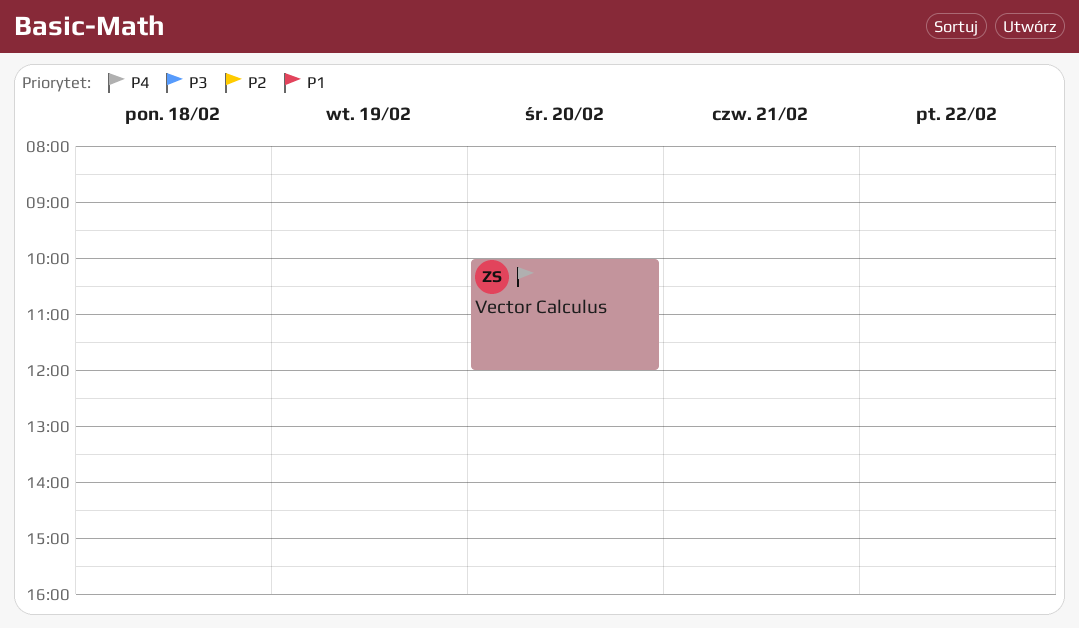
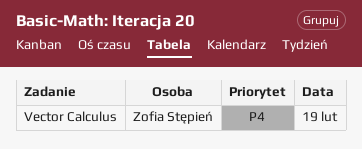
Vector Calculus, day: Feb 20 -> Feb 19

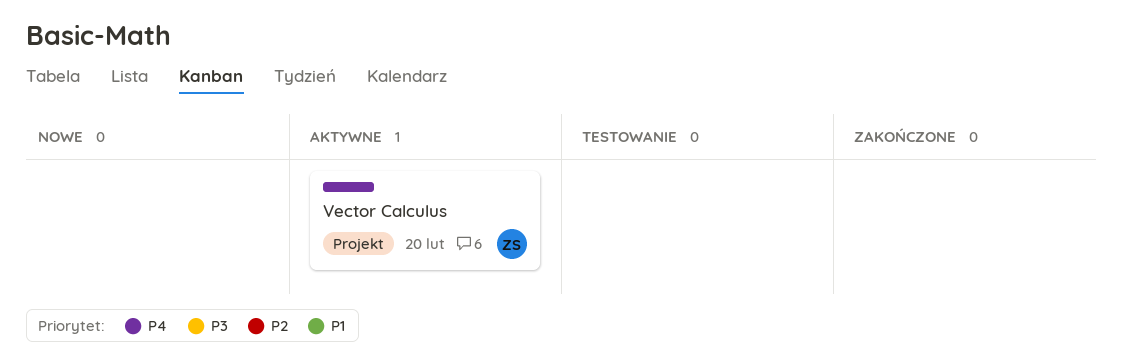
Vector Calculus, day: Feb 19 -> Feb 20

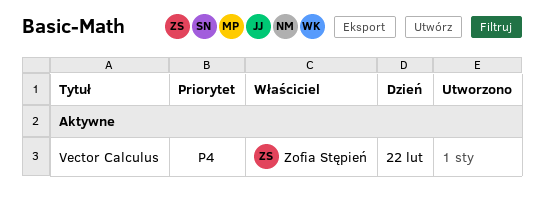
Vector Calculus, day: Feb 20 -> Feb 22

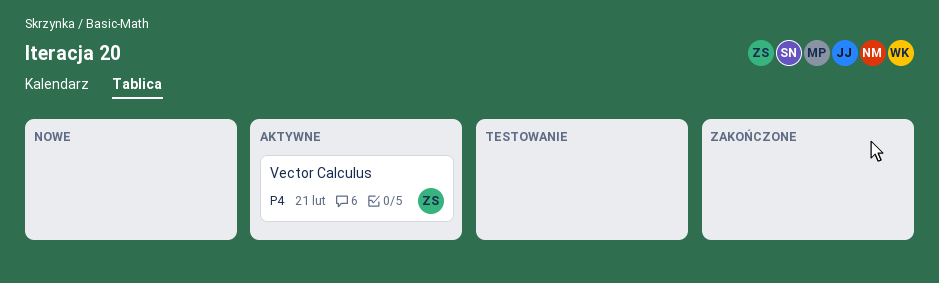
Vector Calculus, day: Feb 22 -> Feb 21

